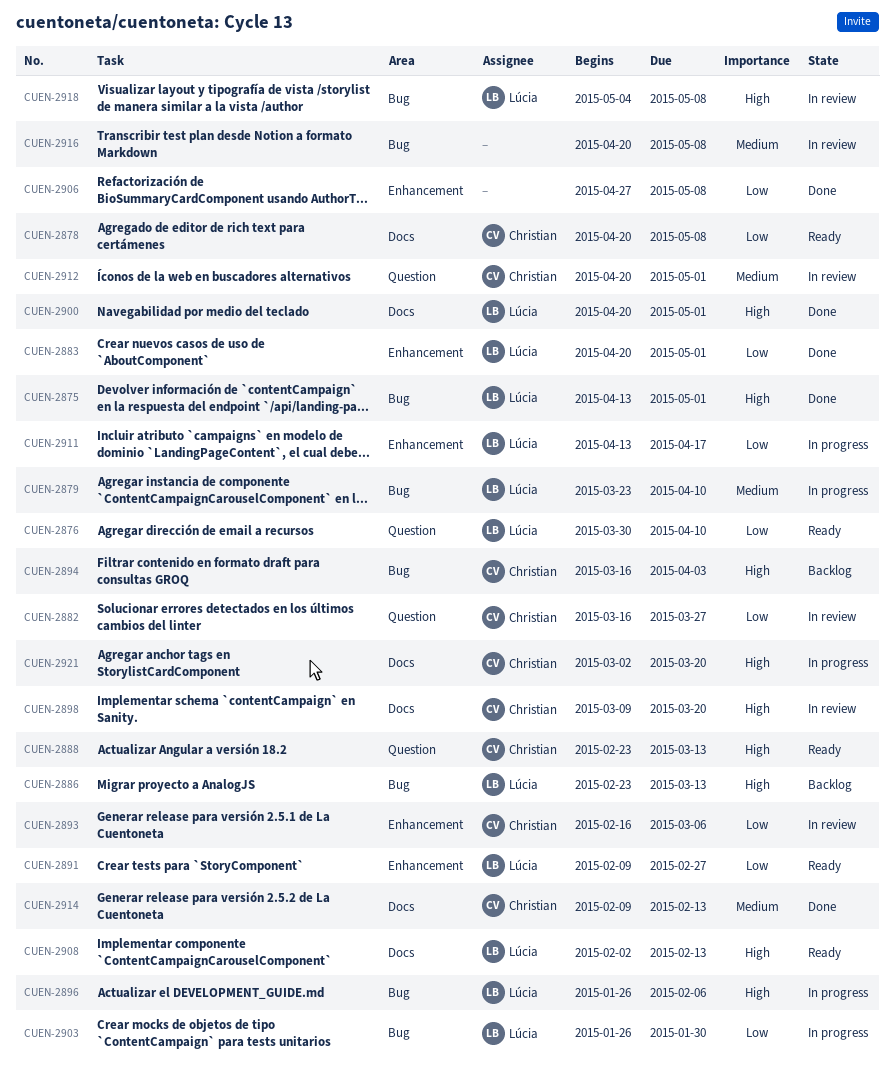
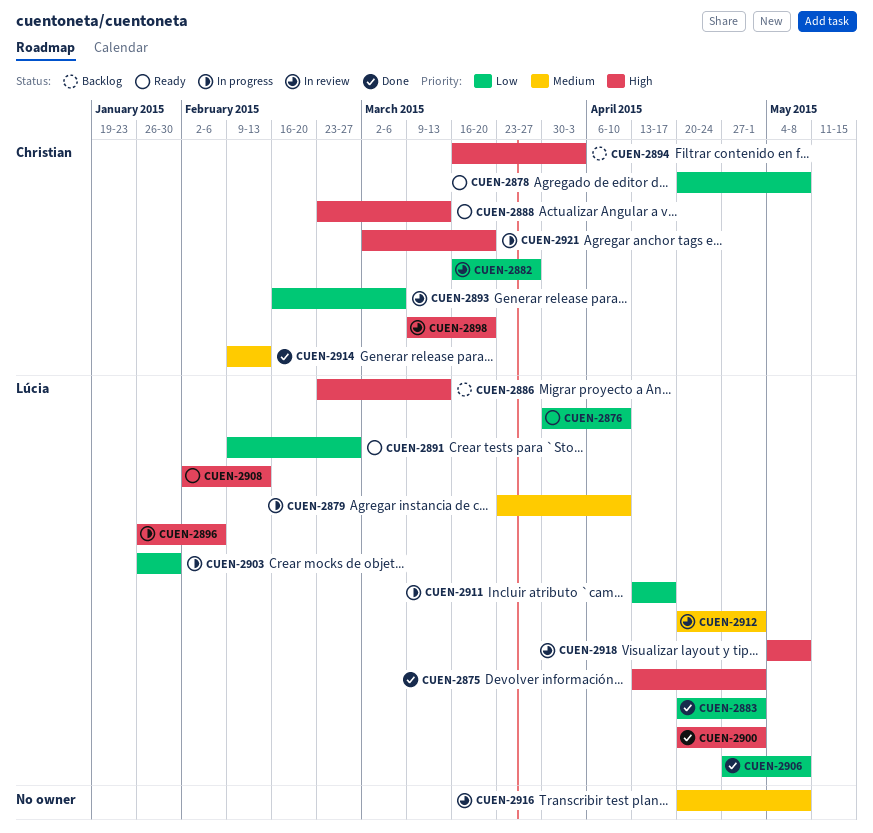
CUEN-2906, owner: none -> Lúcia
CUEN-2912, owner: Christian -> Lúcia

